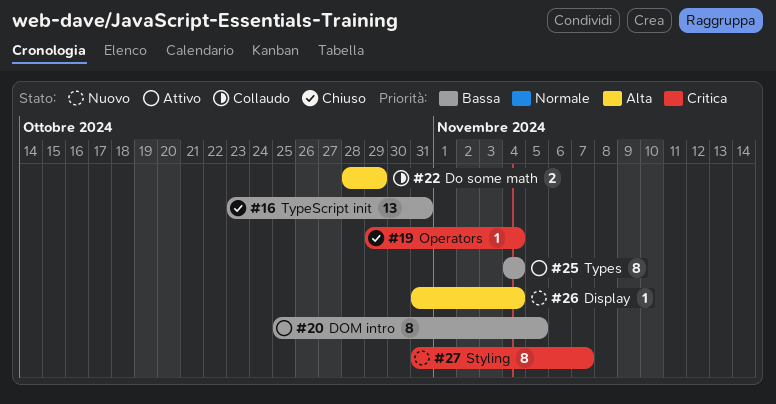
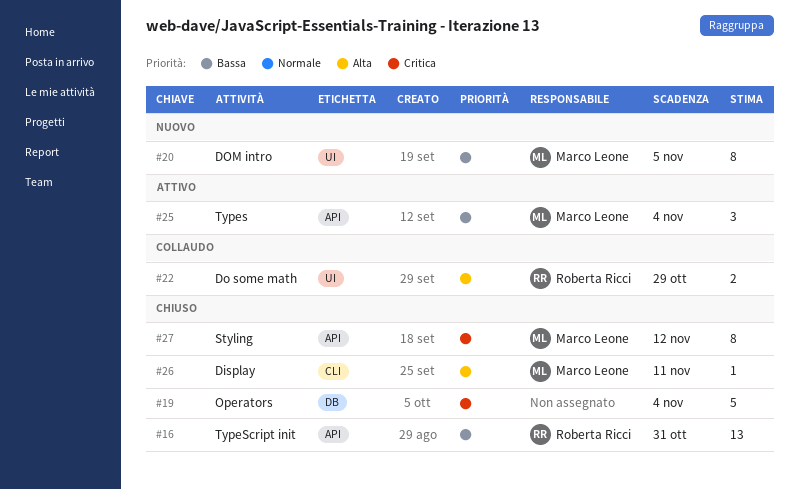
#19, estimate: 1 -> 5
#20, status: Attivo -> Nuovo
#25, estimate: 8 -> 3
#26, status: Nuovo -> Chiuso
#26, due: Nov 4 -> Nov 11
#27, status: Nuovo -> Chiuso
#27, due: Nov 7 -> Nov 12

